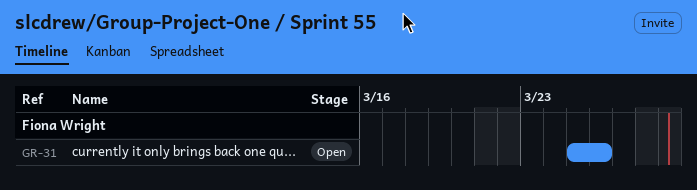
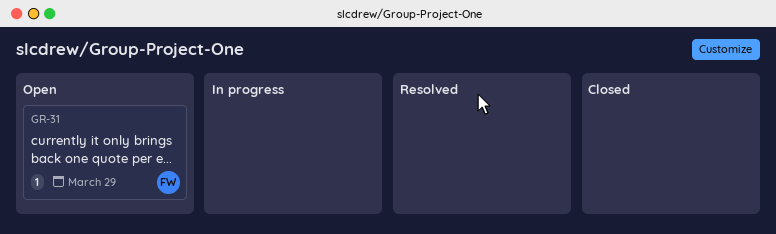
GR-31, due: Mar 26 -> Mar 29

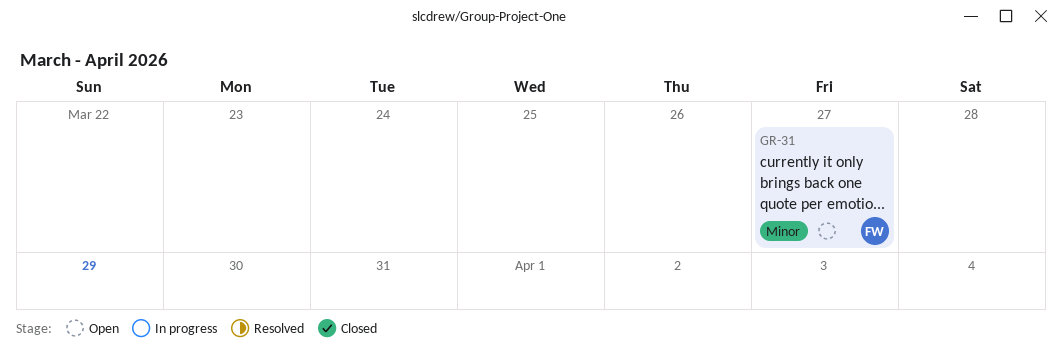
GR-31, due: Mar 29 -> Mar 27

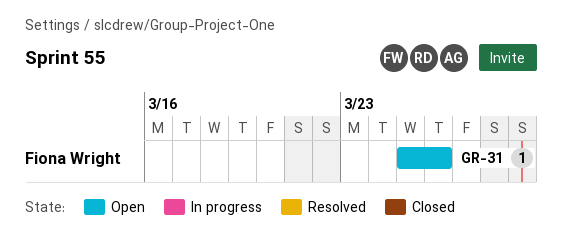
GR-31, due: Mar 27 -> Mar 26

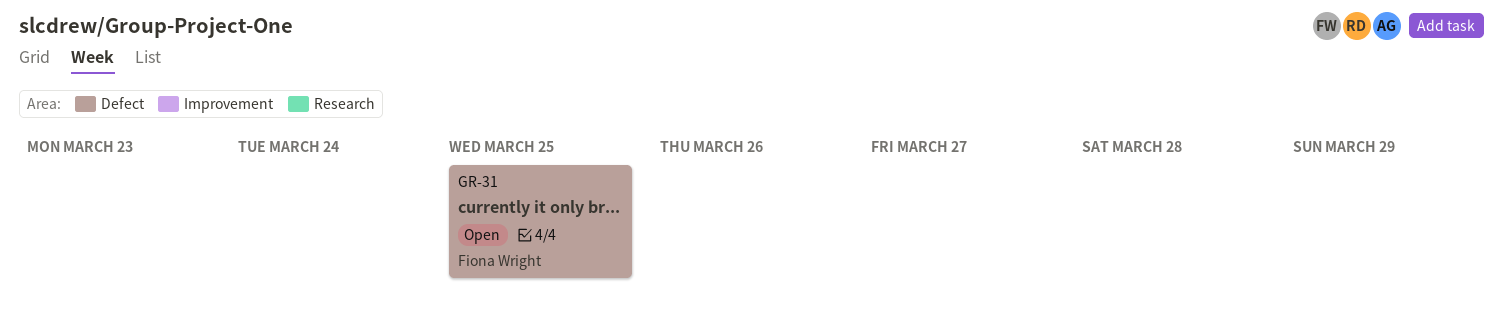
GR-31, due: Mar 26 -> Mar 25

